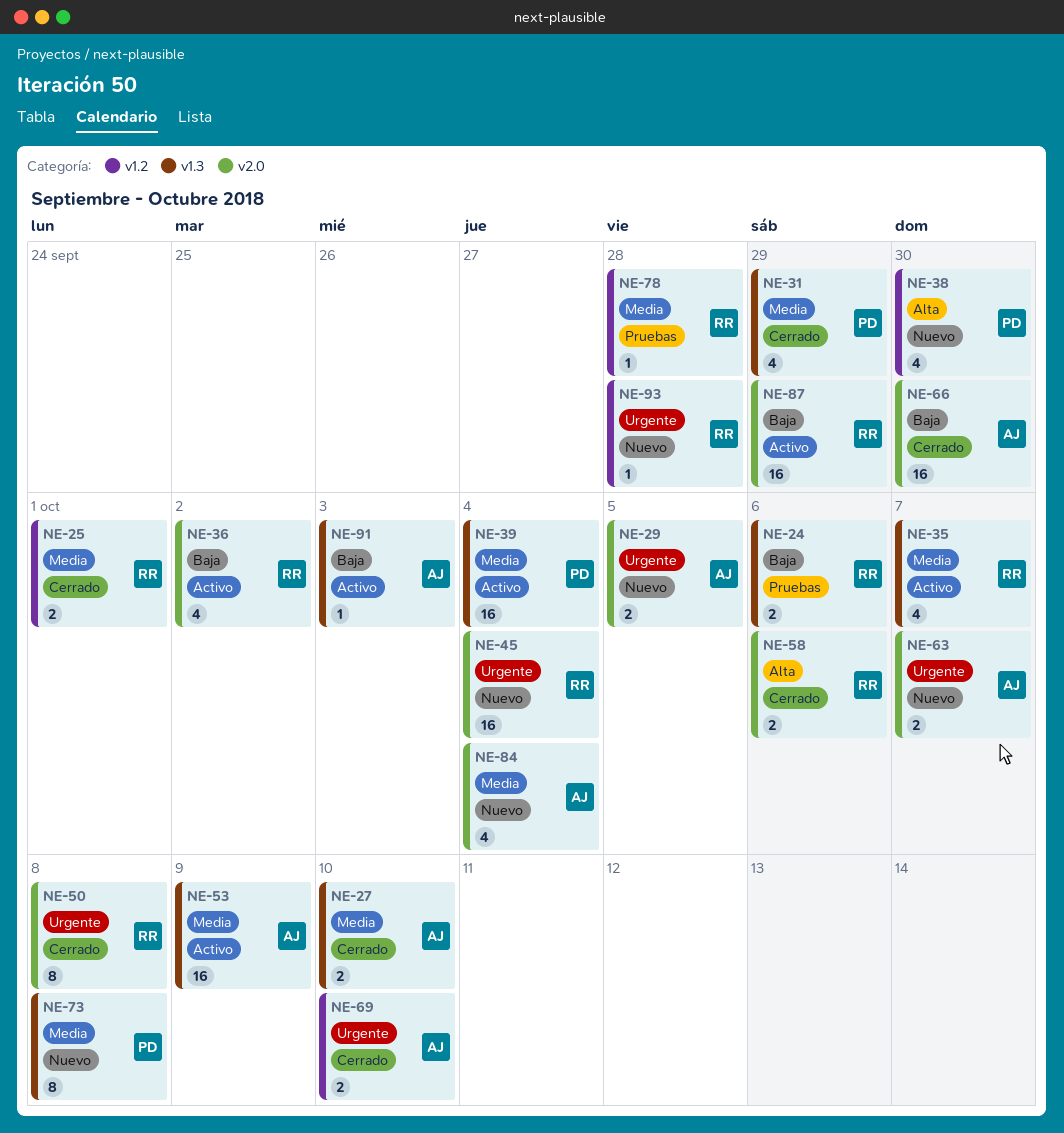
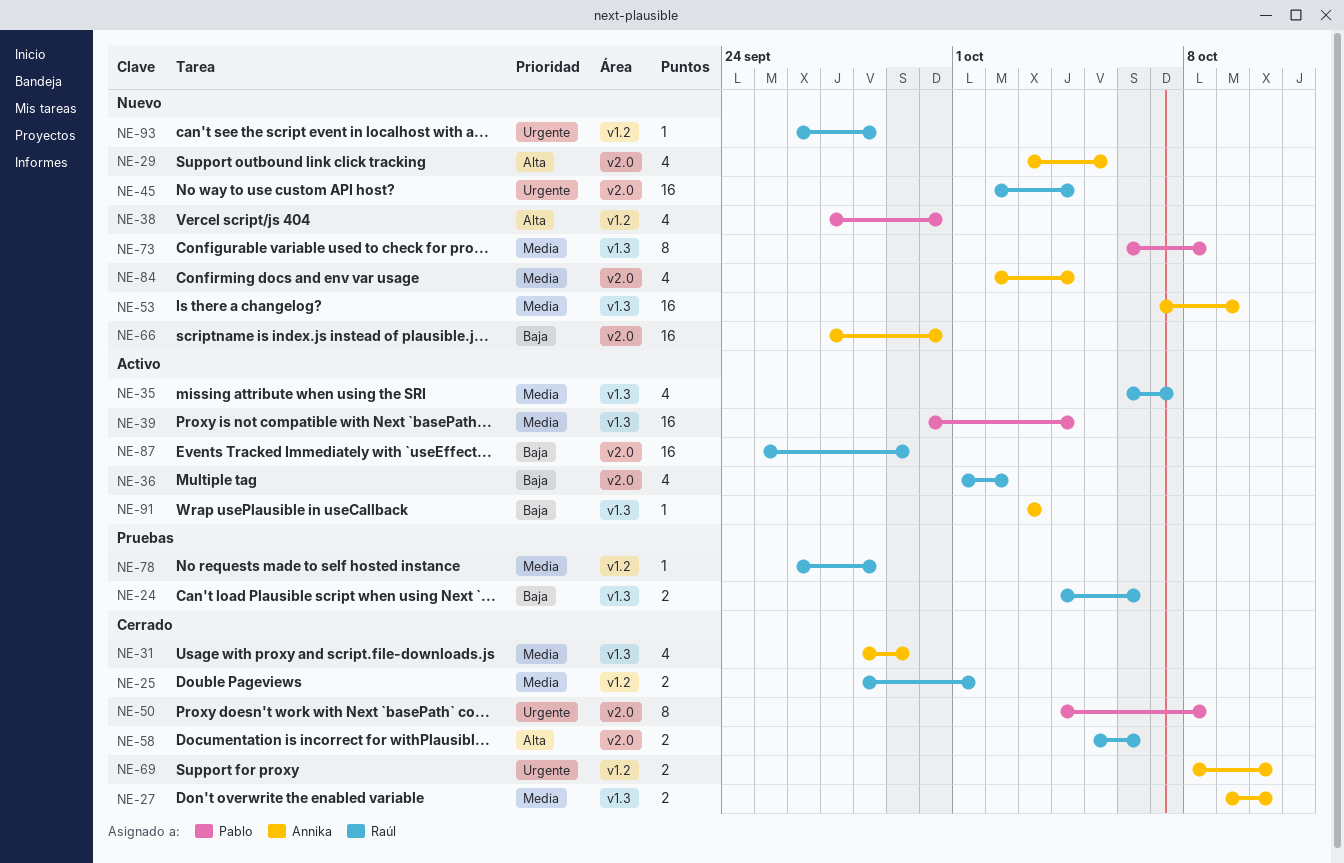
NE-29, priority: Urgente -> Alta
NE-29, estimate: 2 -> 4
NE-31, owner: Pablo -> Annika
NE-50, owner: Raúl -> Pablo
NE-53, status: Activo -> Nuevo
NE-63: present -> none
NE-66, status: Cerrado -> Nuevo

